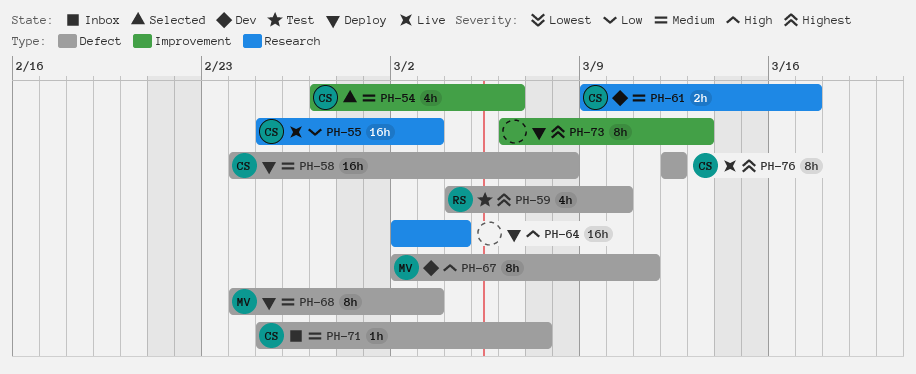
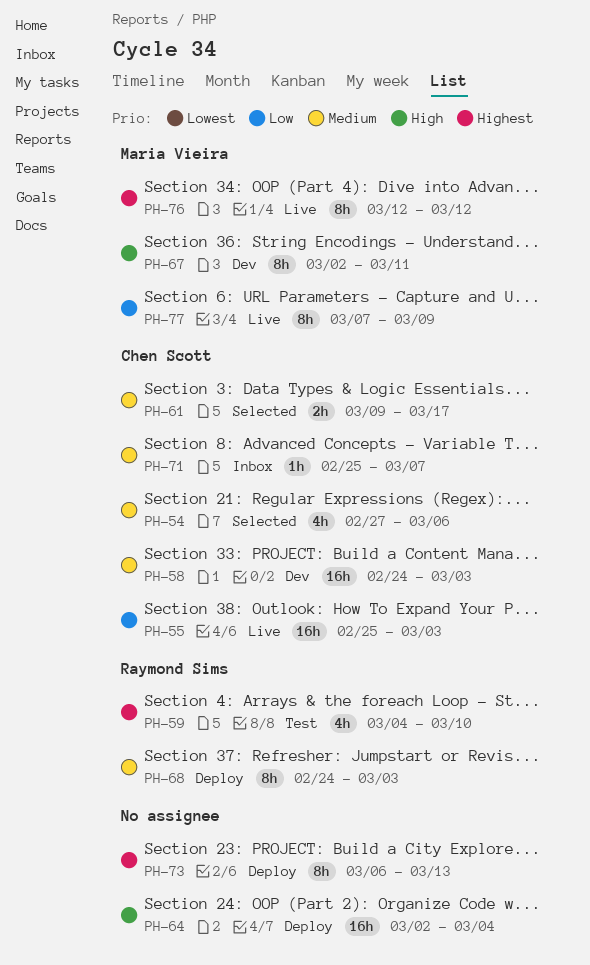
PH-58, status: Deploy -> Dev
PH-58, due: Mar 8 -> Mar 3
PH-61, status: Dev -> Selected
PH-68, owner: Maria Vieira -> Raymond Sims
PH-76, owner: Chen Scott -> Maria Vieira
PH-77: none -> present

